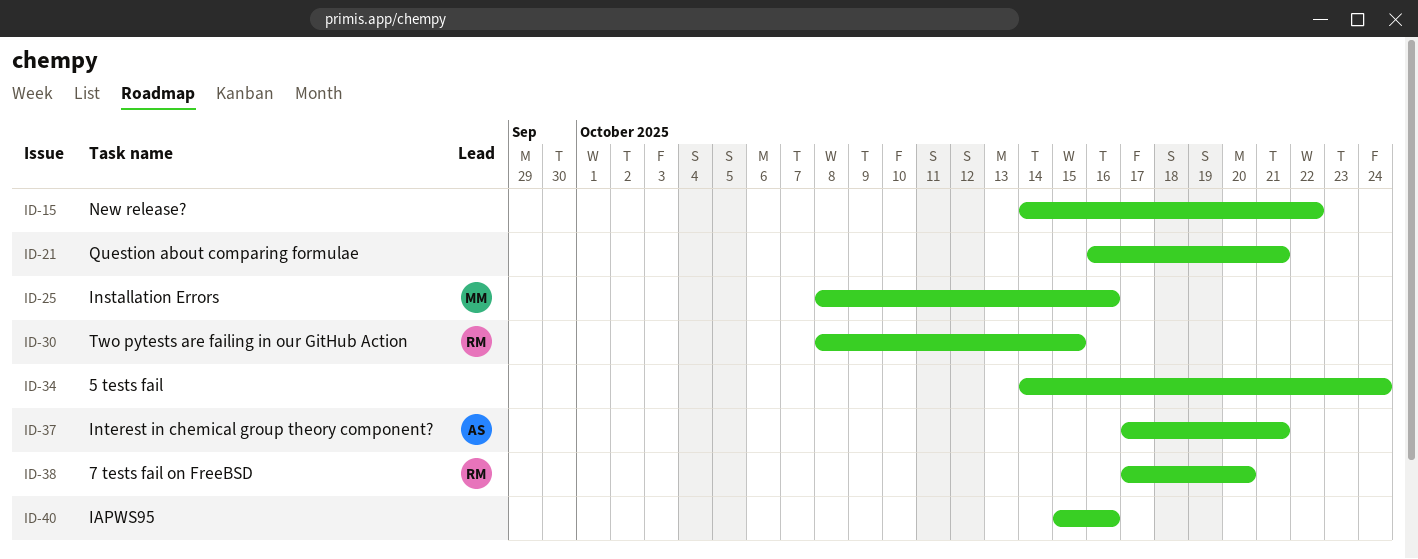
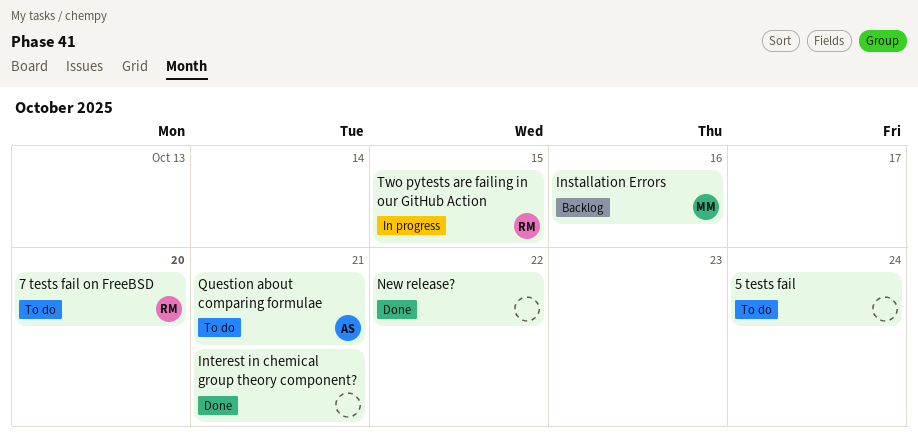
IAPWS95: present -> none
Interest in chemical group theory component?, owner: AS -> none
Question about comparing formulae, owner: none -> AS

